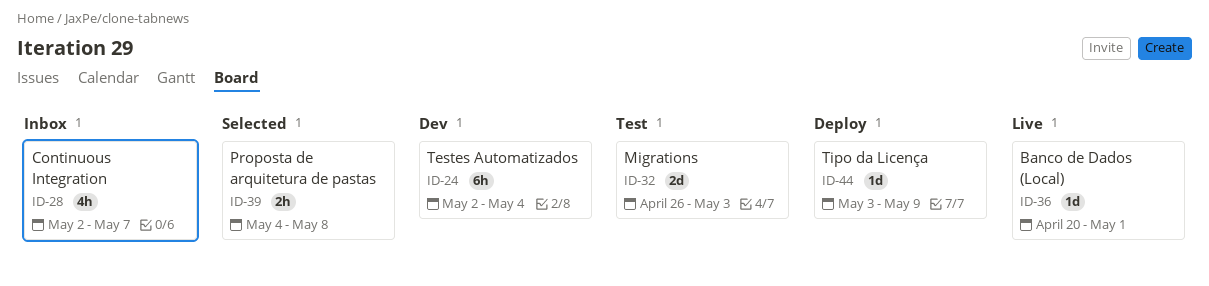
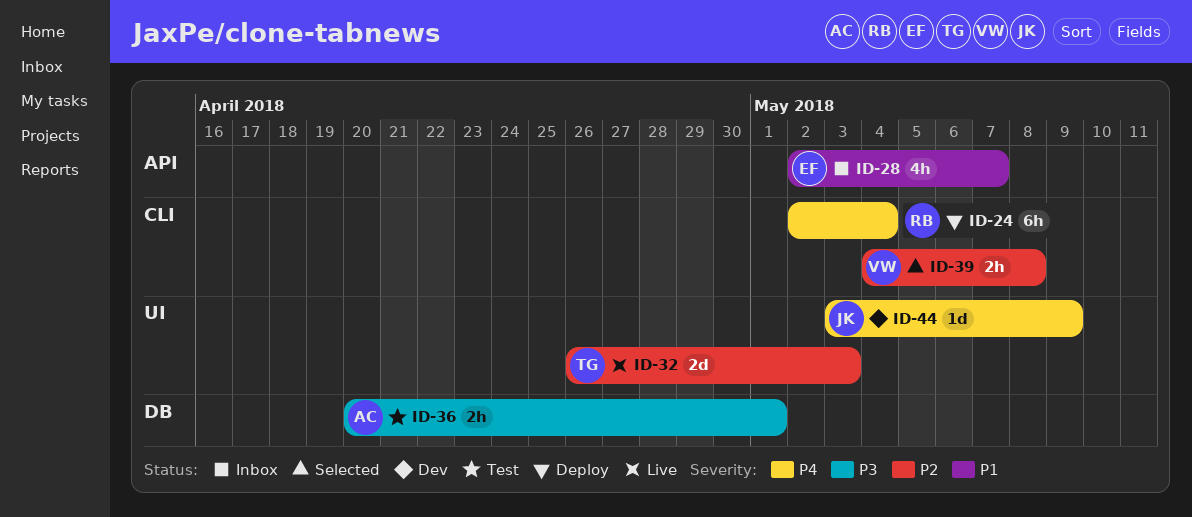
ID-24, status: Dev -> Deploy
ID-32, status: Test -> Live
ID-36, status: Live -> Test
ID-36, estimate: 1d -> 2h
ID-44, status: Deploy -> Dev

